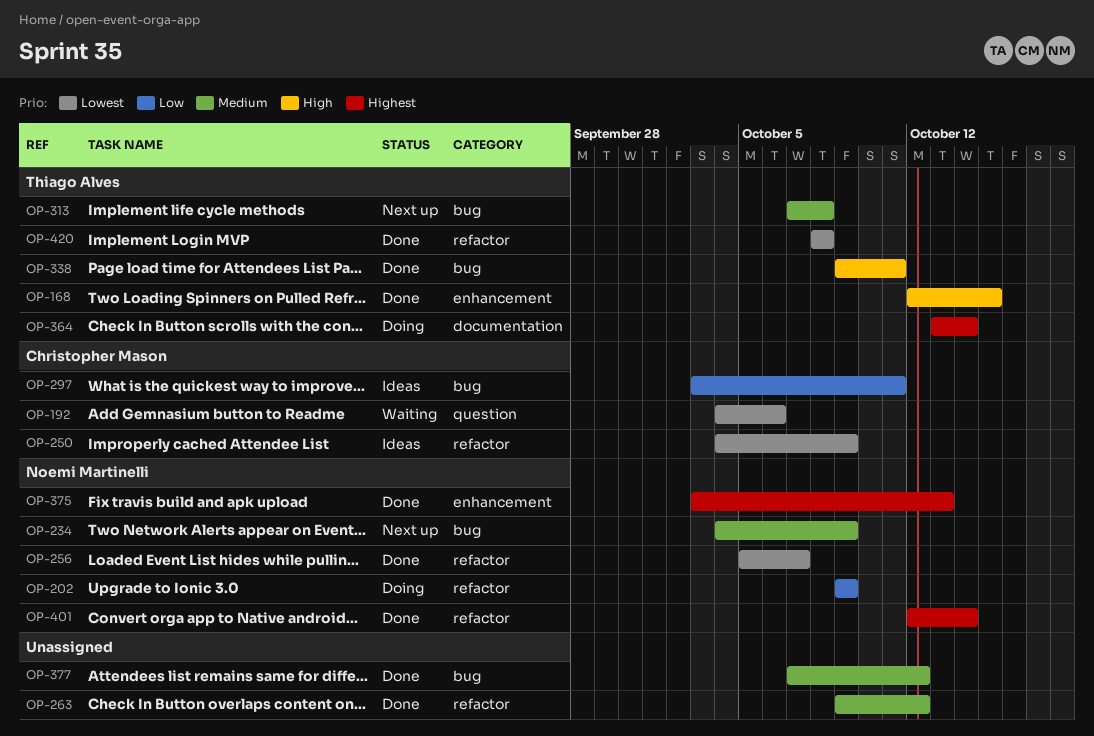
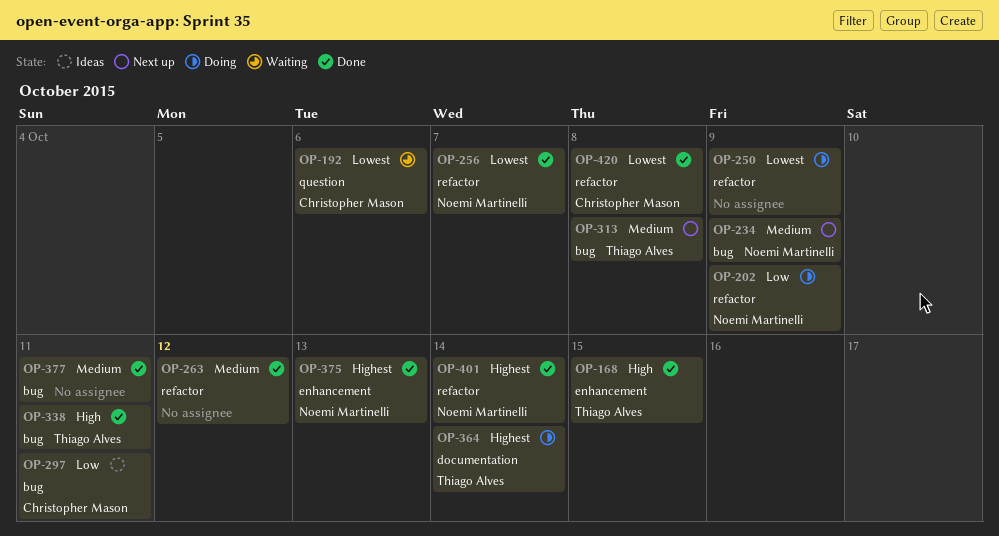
OP-250, status: Ideas -> Doing
OP-250, owner: Christopher Mason -> none
OP-377, due: Oct 12 -> Oct 11
OP-420, owner: Thiago Alves -> Christopher Mason

